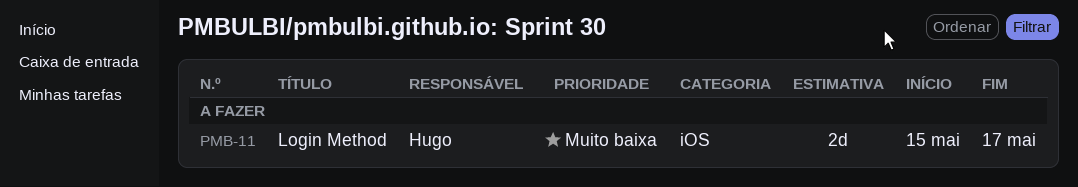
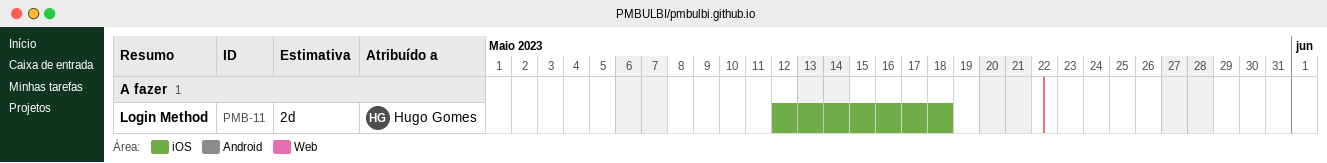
PMB-11, start: May 15 -> May 12
PMB-11, due: May 17 -> May 18

